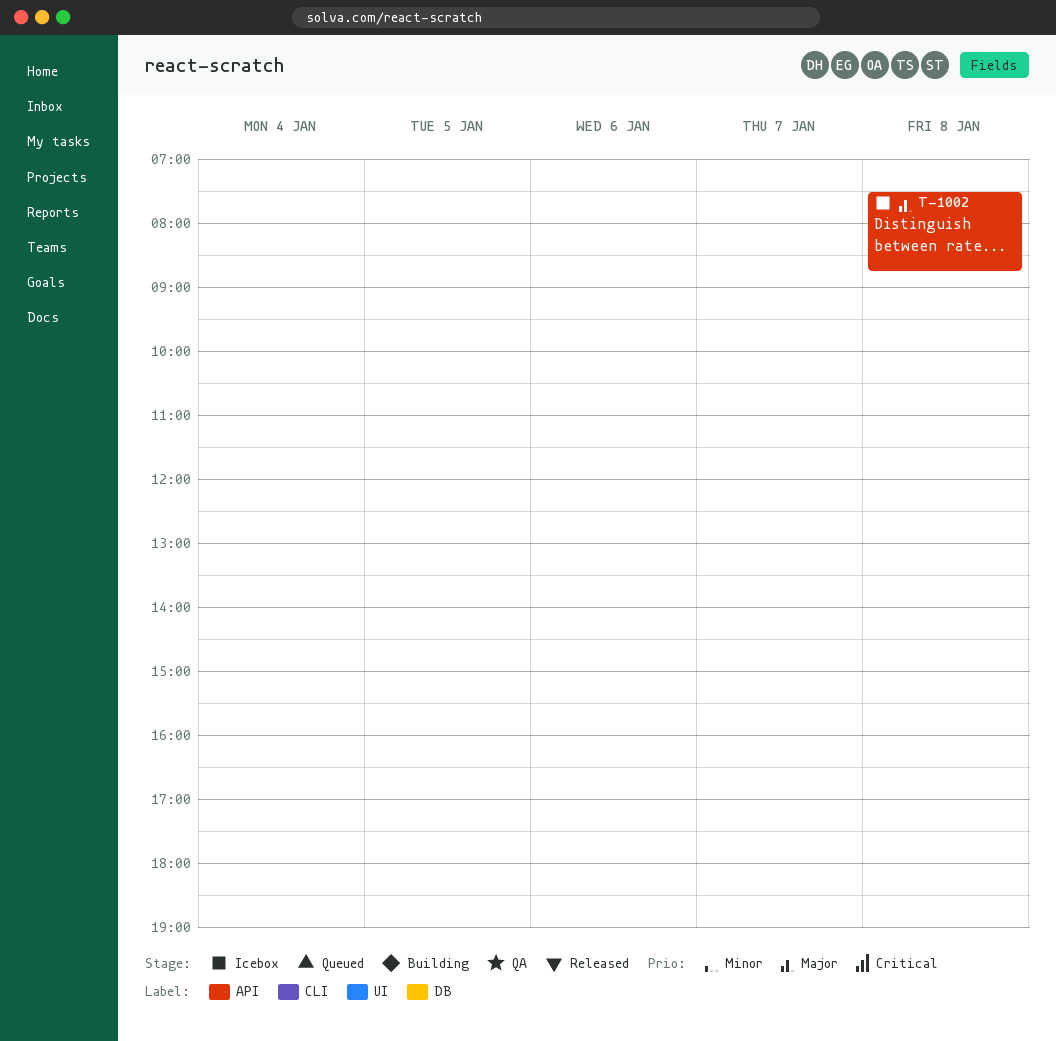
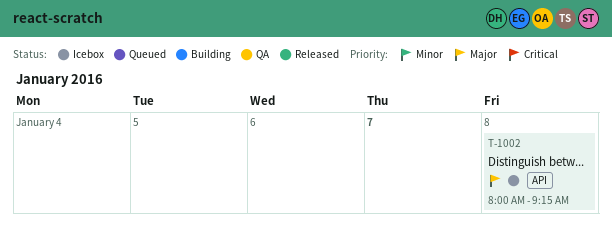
T-1002, begins: 07:30 -> 08:00
T-1002, ends: 08:45 -> 09:15

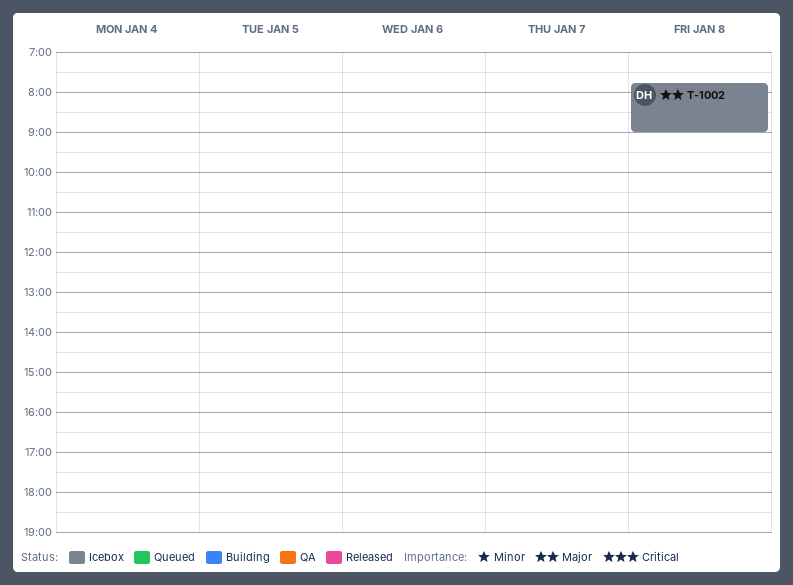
T-1002, begins: 08:00 -> 07:45
T-1002, ends: 09:15 -> 09:00

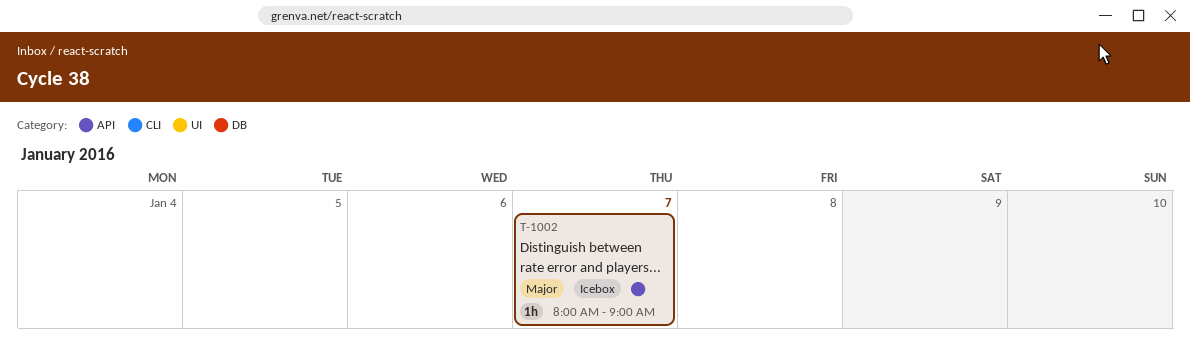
T-1002, day: Jan 8 -> Jan 7
T-1002, begins: 07:45 -> 08:00

